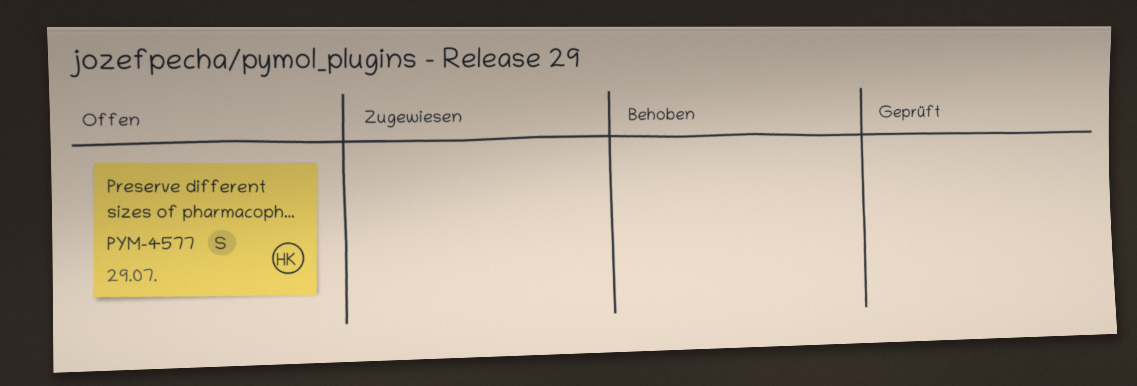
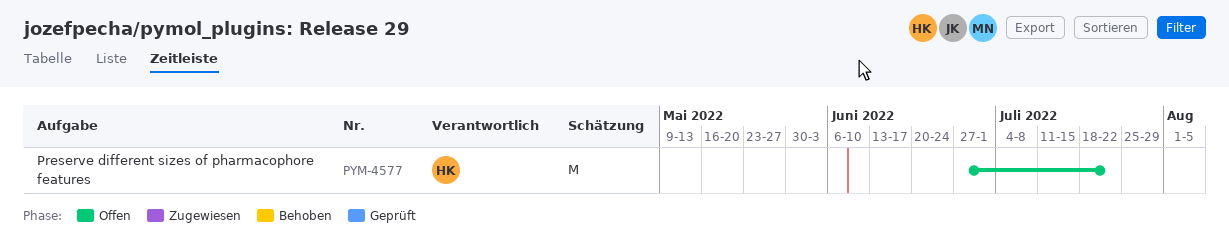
PYM-4577, estimate: S -> M
PYM-4577, due: Jul 29 -> Jul 22

